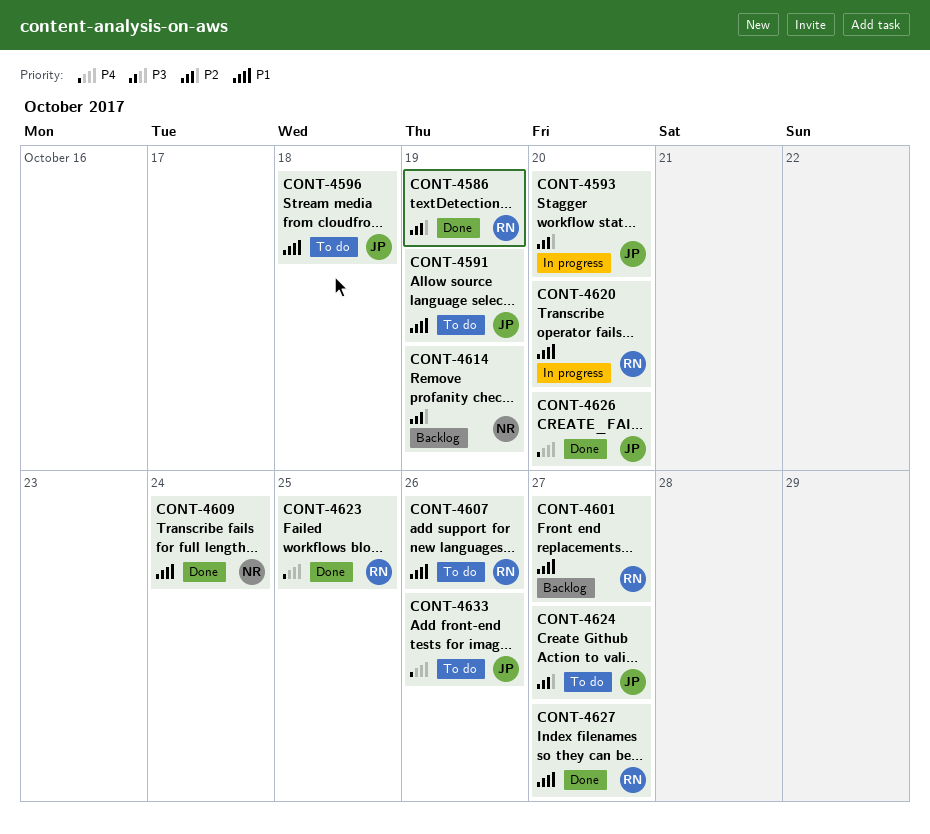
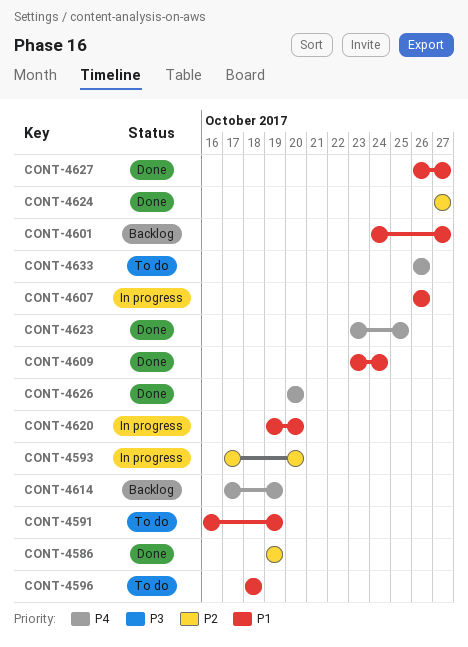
CONT-4607, status: To do -> In progress
CONT-4614, priority: P2 -> P4
CONT-4624, status: To do -> Done

